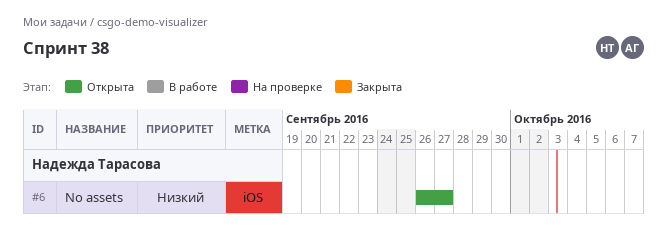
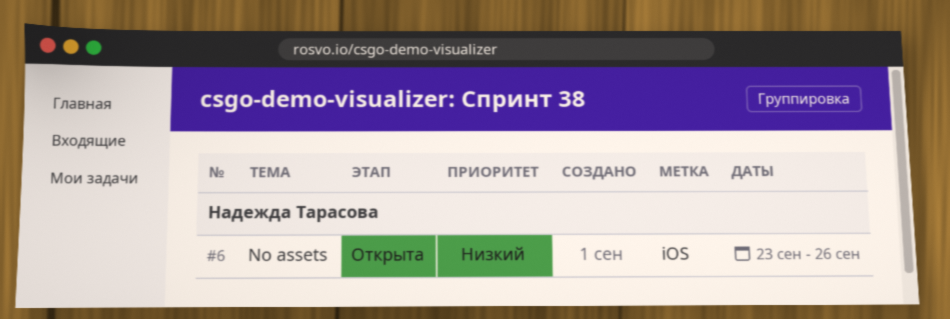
#6, start: Sep 26 -> Sep 23
#6, due: Sep 27 -> Sep 26

